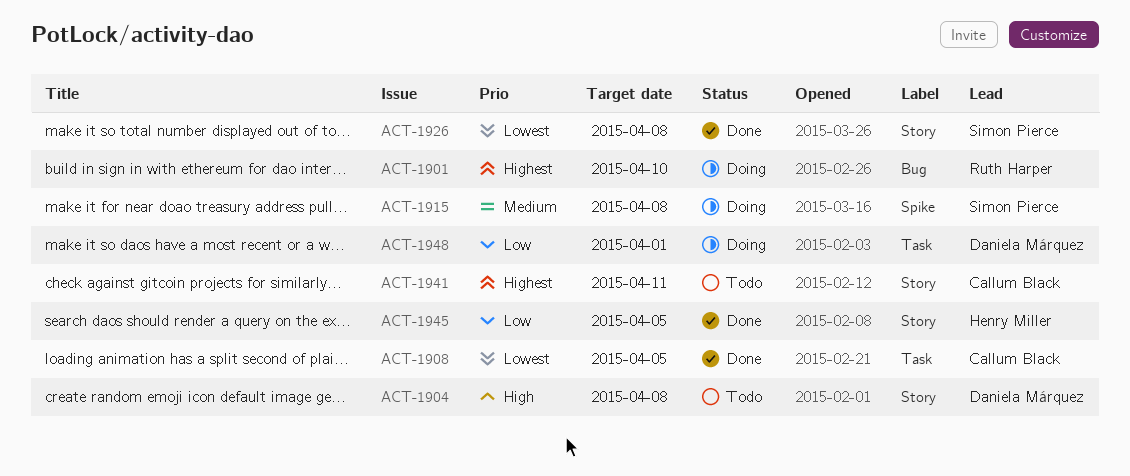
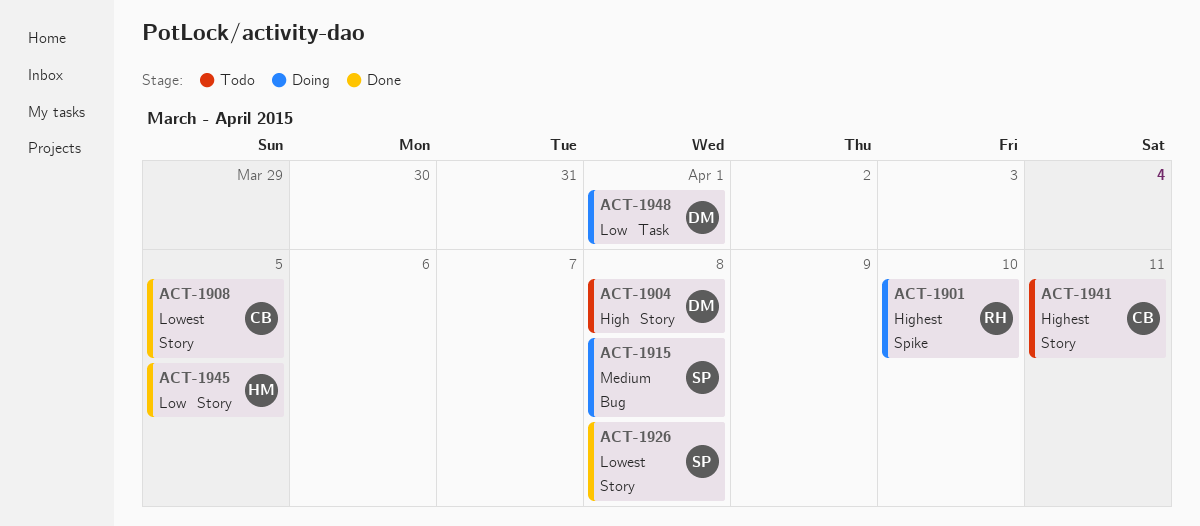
ACT-1901, label: Bug -> Spike
ACT-1908, label: Task -> Story
ACT-1915, label: Spike -> Bug

